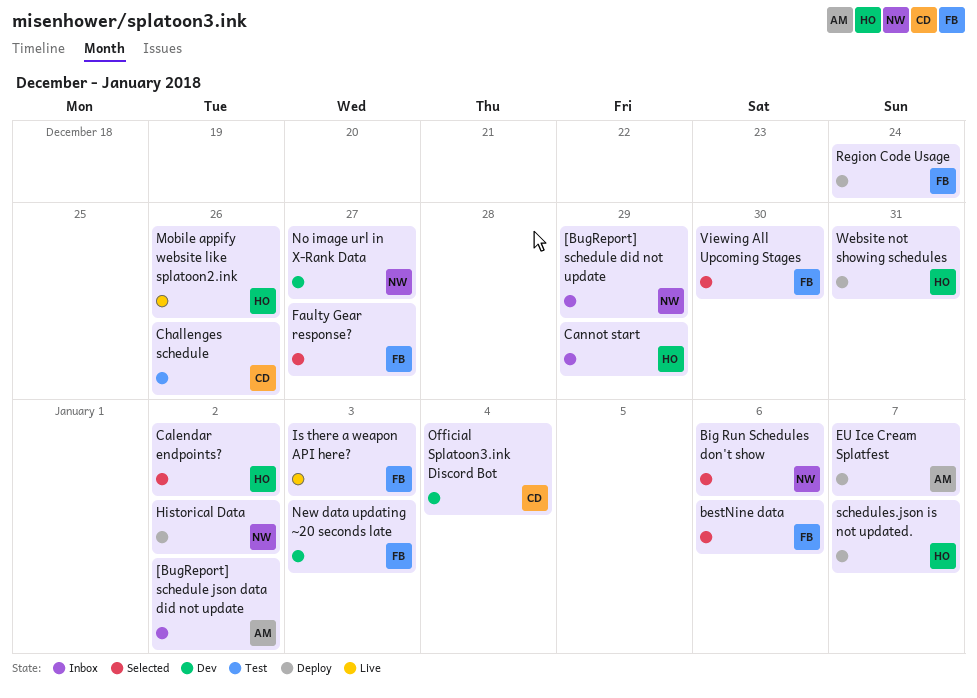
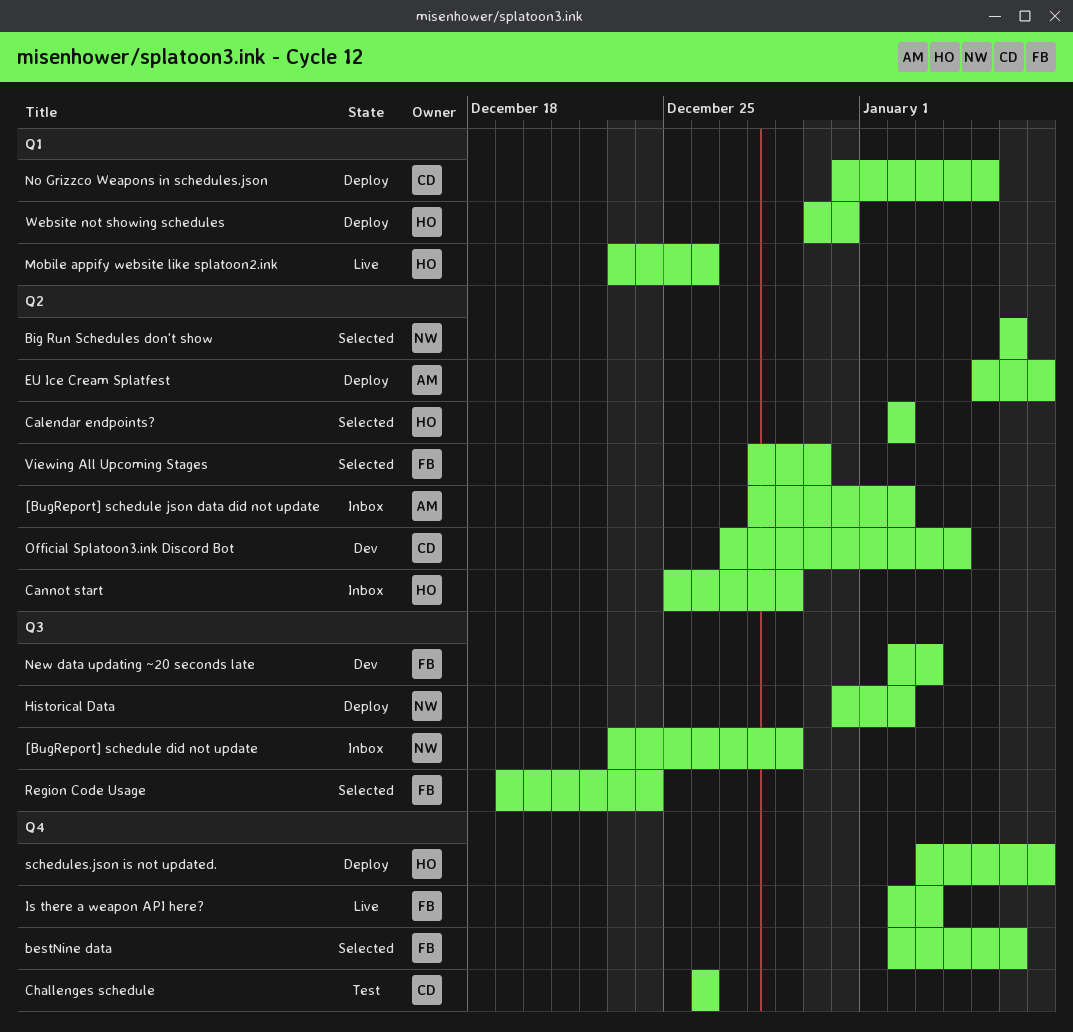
Faulty Gear response?: present -> none
No Grizzco Weapons in schedules.json: none -> present
No image url in X-Rank Data: present -> none
Region Code Usage, status: Deploy -> Selected

